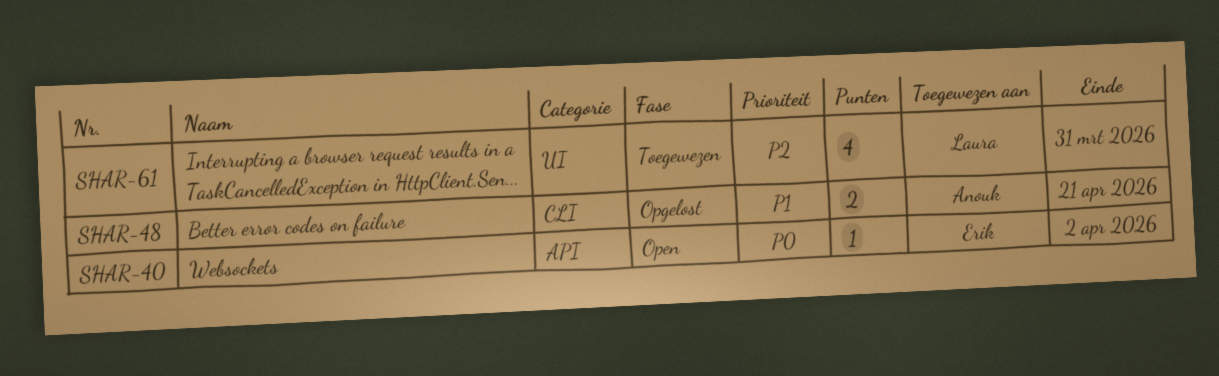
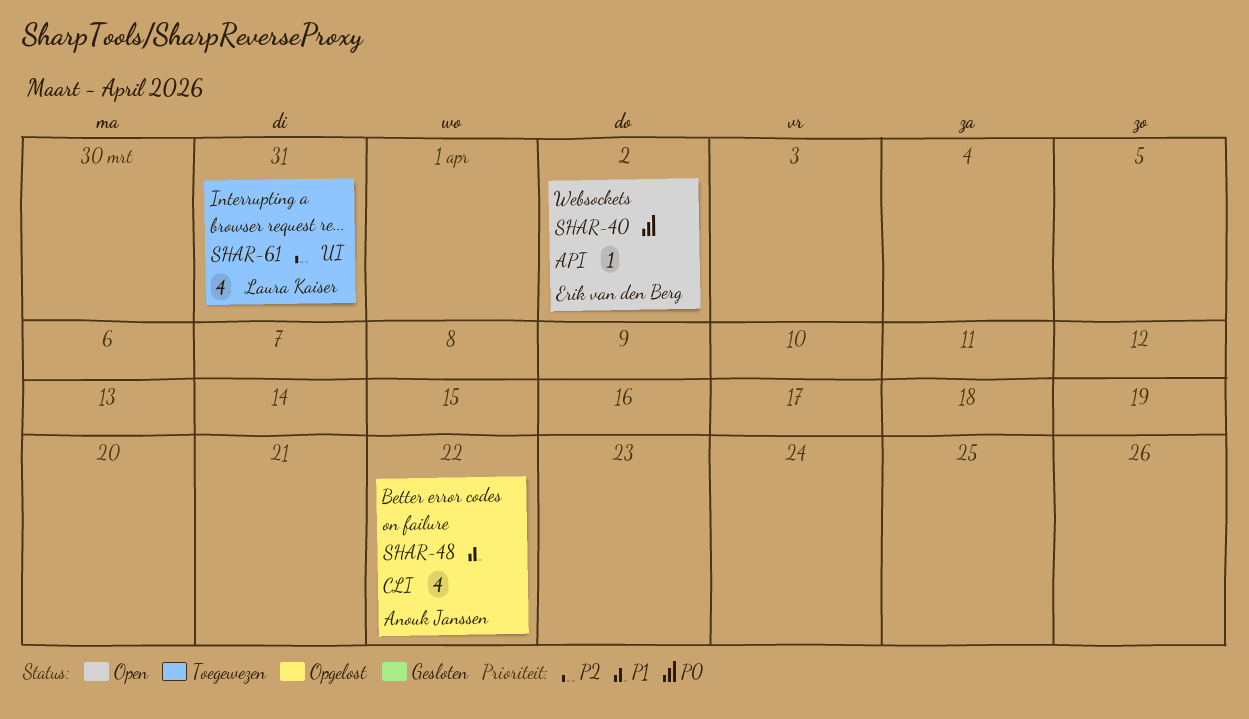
SHAR-48, estimate: 2 -> 4
SHAR-48, due: Apr 21 -> Apr 22

